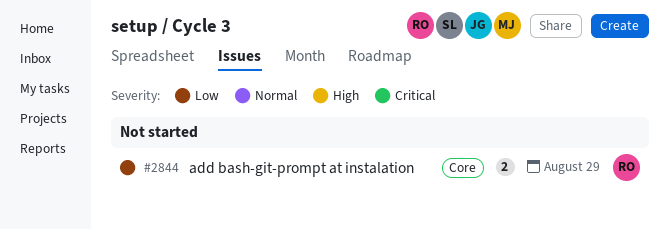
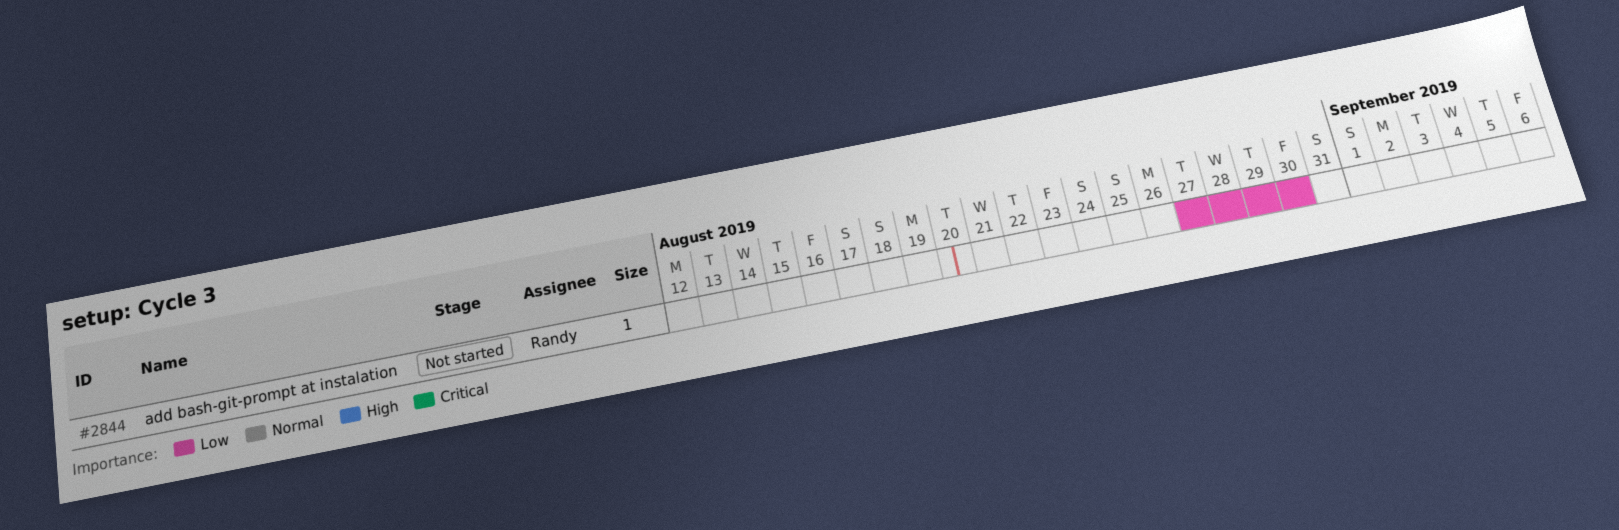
#2844, estimate: 2 -> 1
#2844, due: Aug 29 -> Aug 30

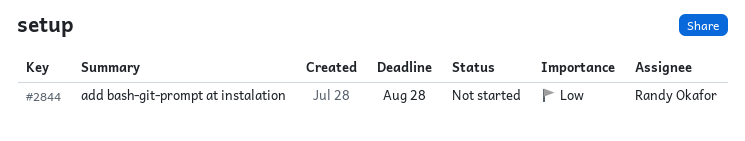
#2844, due: Aug 30 -> Aug 28

